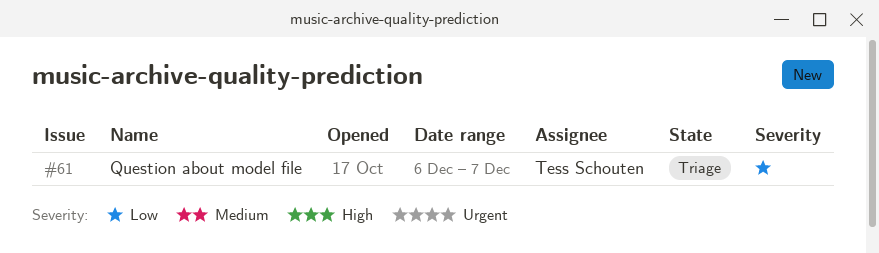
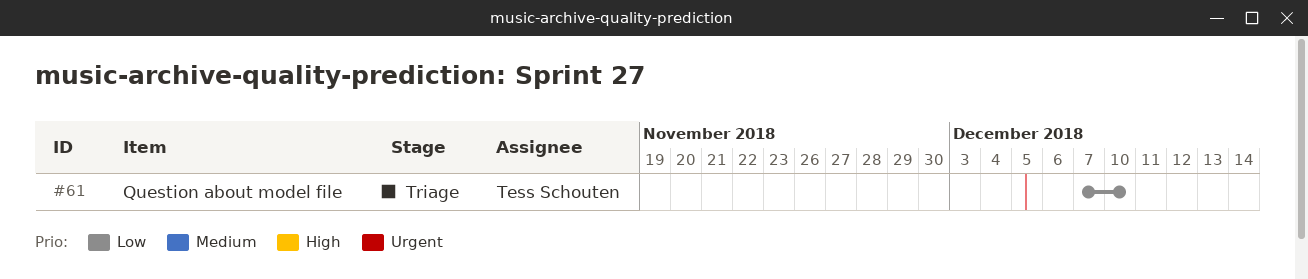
#61, start: Dec 6 -> Dec 7
#61, due: Dec 7 -> Dec 10

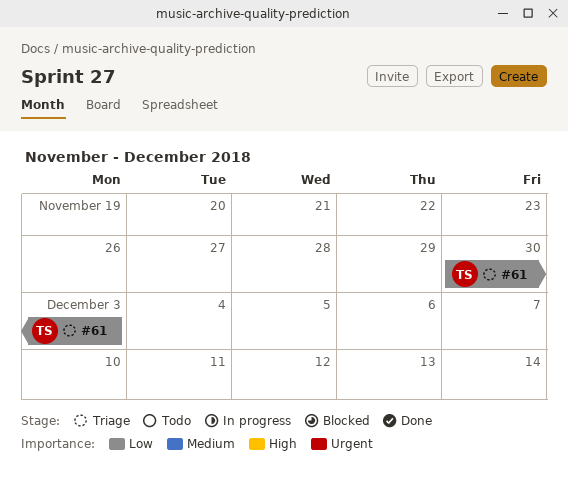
#61, start: Dec 7 -> Nov 30
#61, due: Dec 10 -> Dec 3

